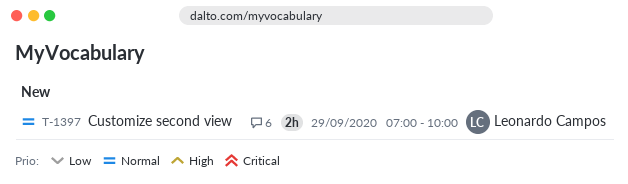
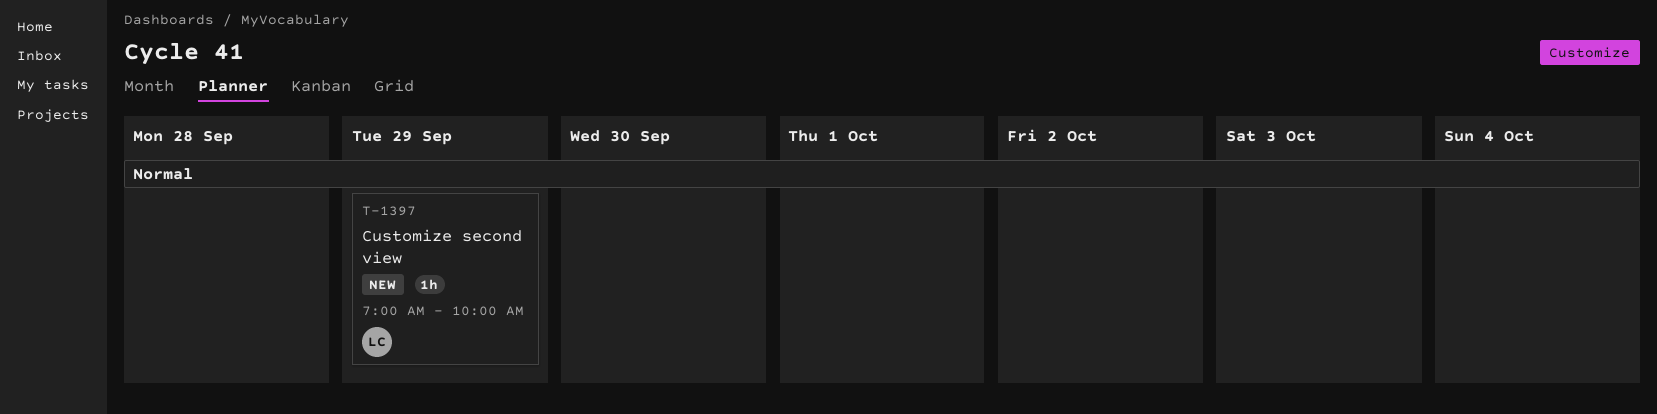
T-1397, estimate: 2h -> 1h

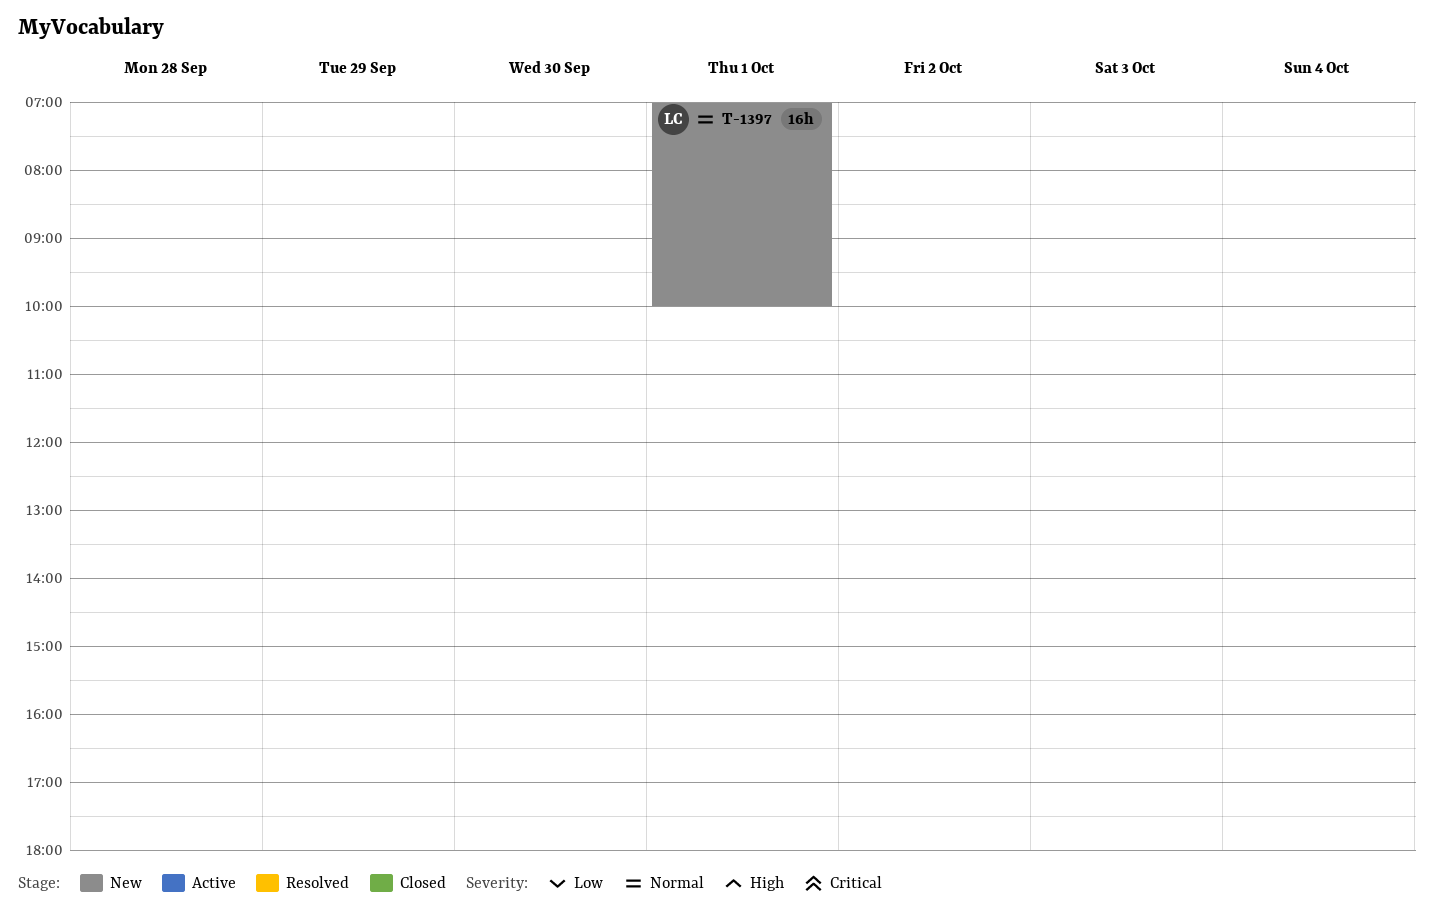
T-1397, estimate: 1h -> 16h
T-1397, day: Sep 29 -> Oct 1

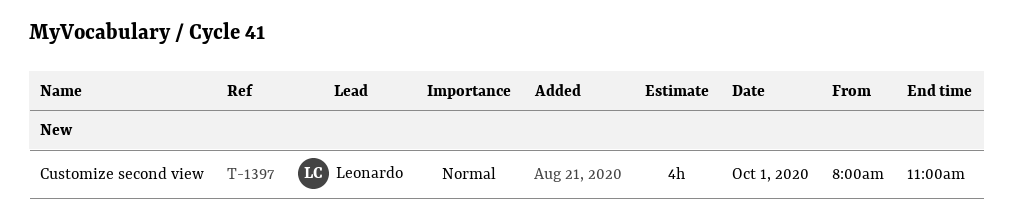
T-1397, estimate: 16h -> 4h
T-1397, begins: 07:00 -> 08:00
T-1397, ends: 10:00 -> 11:00

